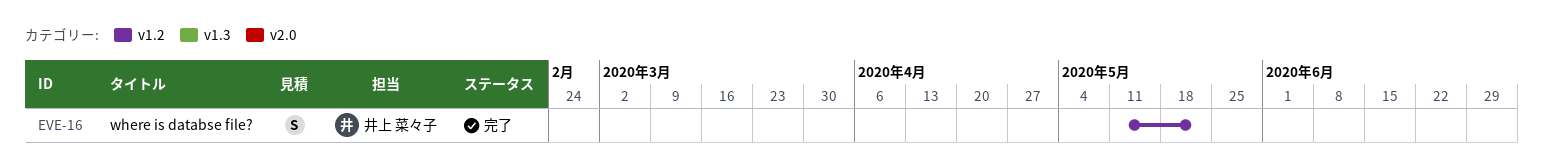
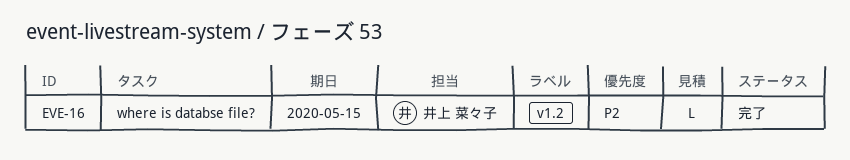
EVE-16, estimate: S -> L
EVE-16, due: May 22 -> May 15

